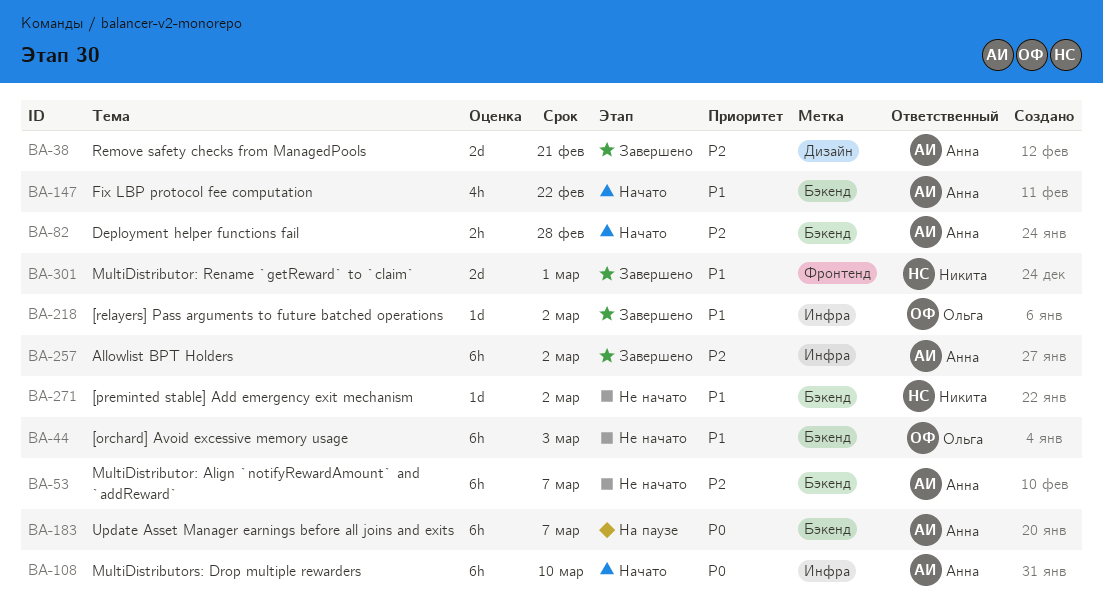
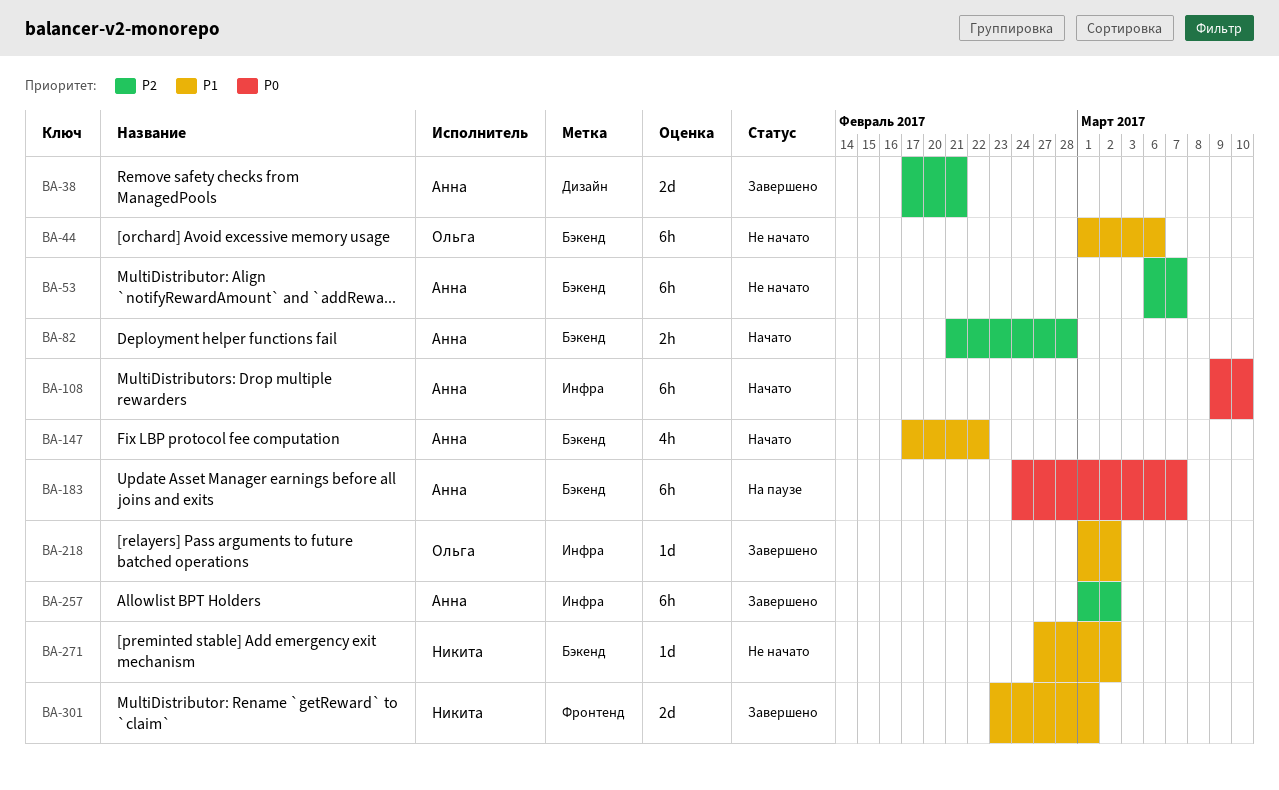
BA-44, due: Mar 3 -> Mar 6

